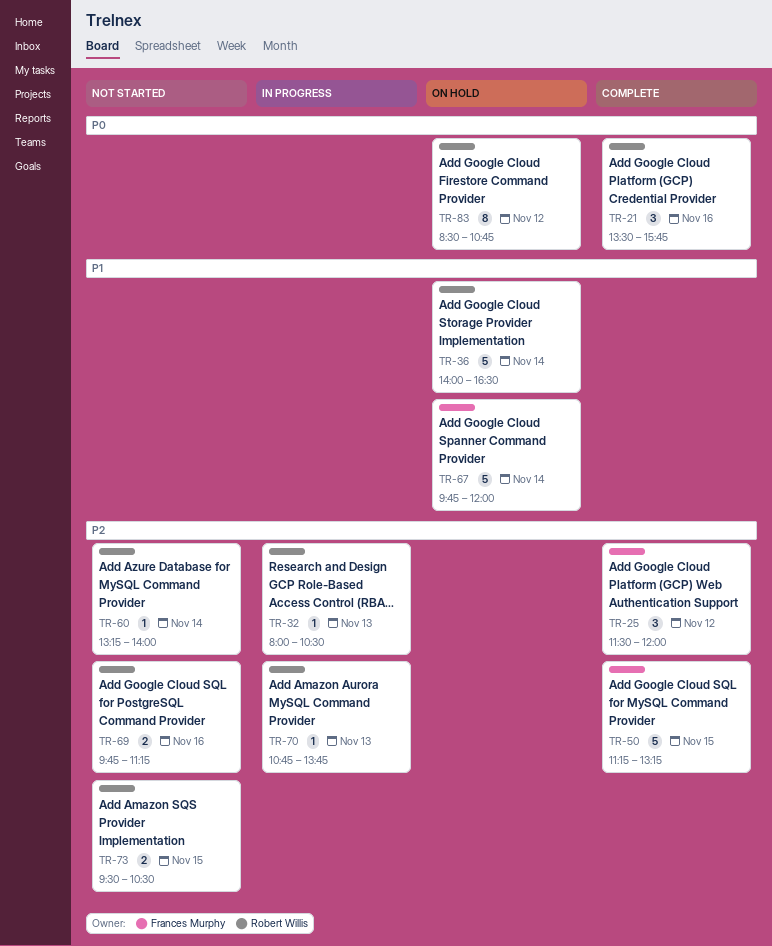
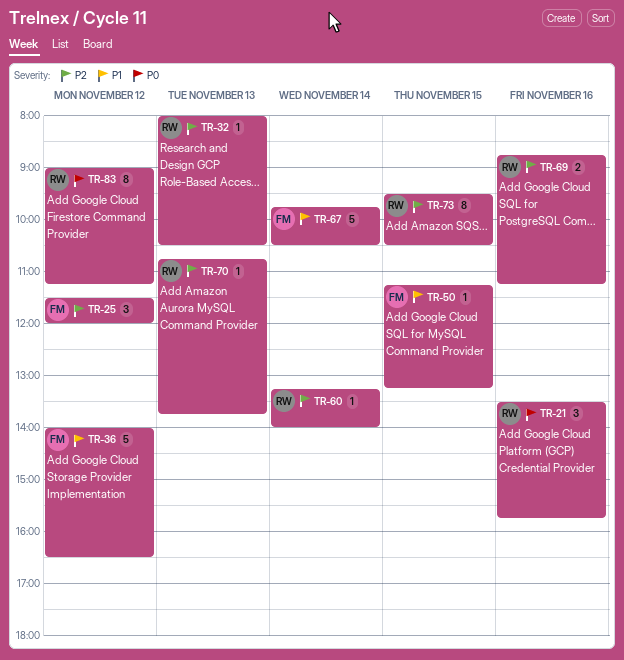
TR-36, owner: Robert Willis -> Frances Murphy
TR-36, day: Nov 14 -> Nov 12
TR-50, priority: P2 -> P1
TR-50, estimate: 5 -> 1
TR-67, ends: 12:00 -> 10:30
TR-69, begins: 09:45 -> 08:45
TR-73, estimate: 2 -> 8
TR-83, begins: 08:30 -> 09:00
TR-83, ends: 10:45 -> 11:15

